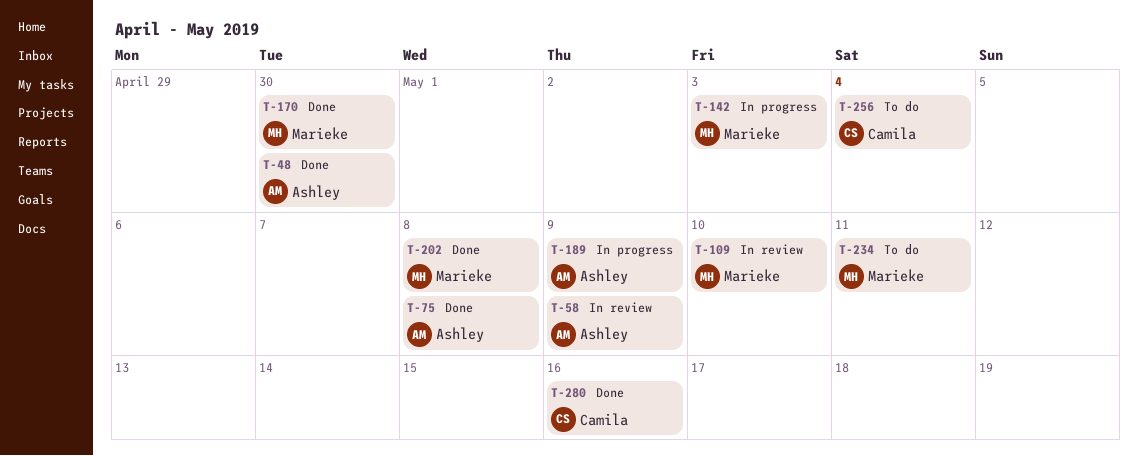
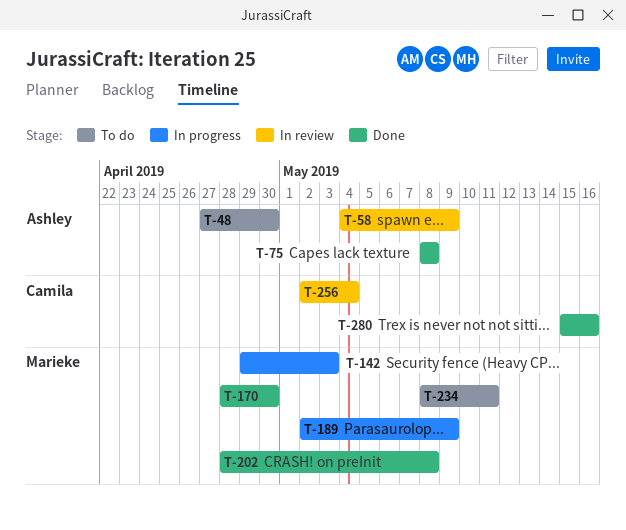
T-48, status: Done -> To do
T-109: present -> none
T-189, owner: Ashley -> Marieke
T-256, status: To do -> In review

